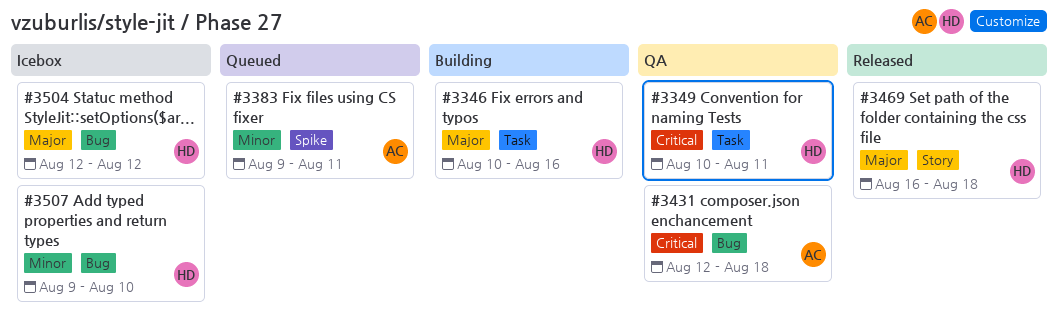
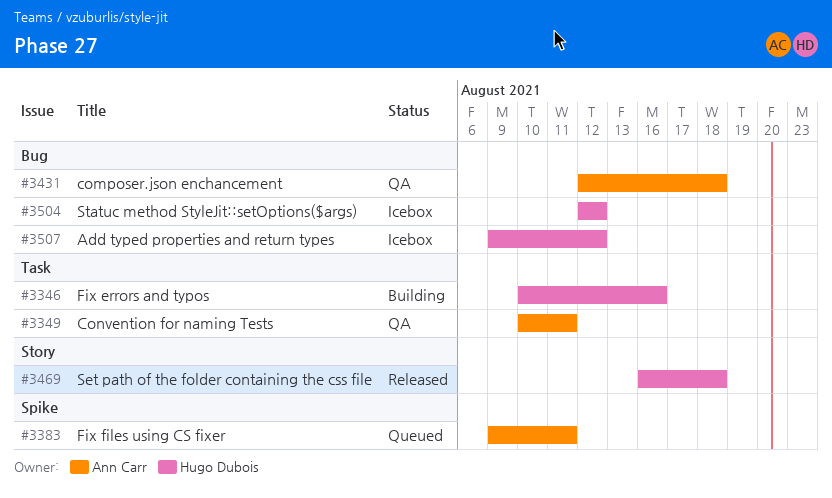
#3349, owner: Hugo Dubois -> Ann Carr
#3507, due: Aug 10 -> Aug 12

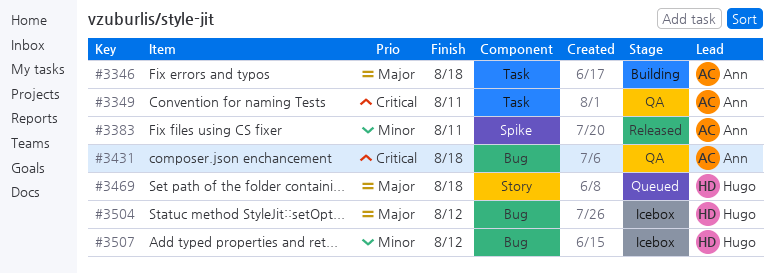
#3346, owner: Hugo Dubois -> Ann Carr
#3346, due: Aug 16 -> Aug 18
#3383, status: Queued -> Released
#3469, status: Released -> Queued

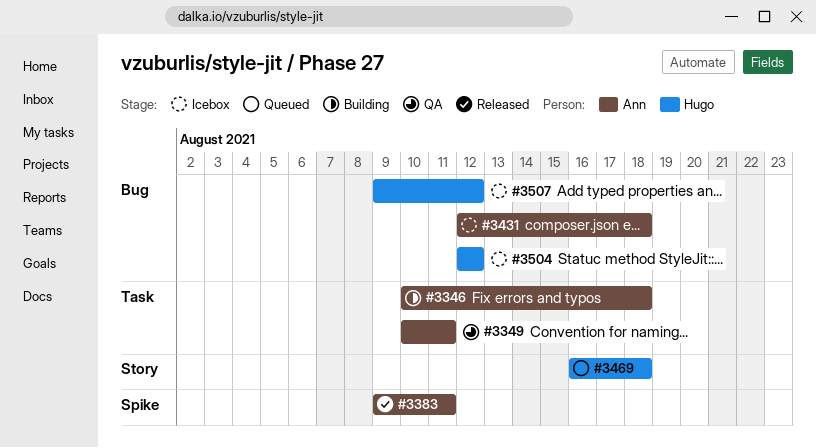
#3431, status: QA -> Icebox

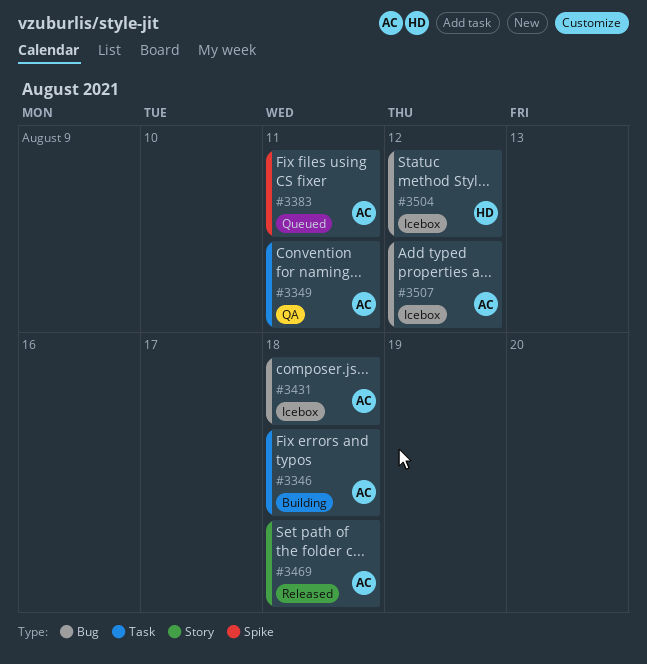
#3383, status: Released -> Queued
#3469, status: Queued -> Released
#3469, owner: Hugo -> Ann
#3507, owner: Hugo -> Ann

